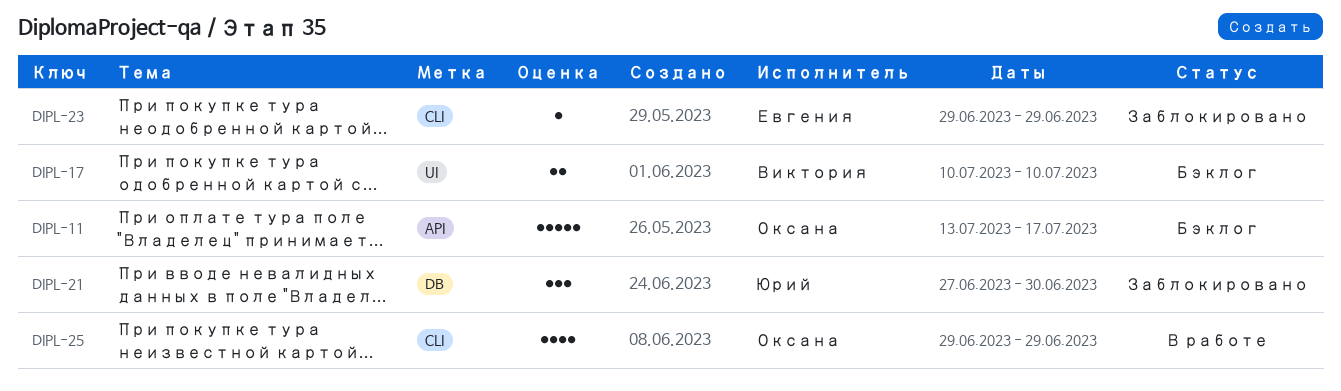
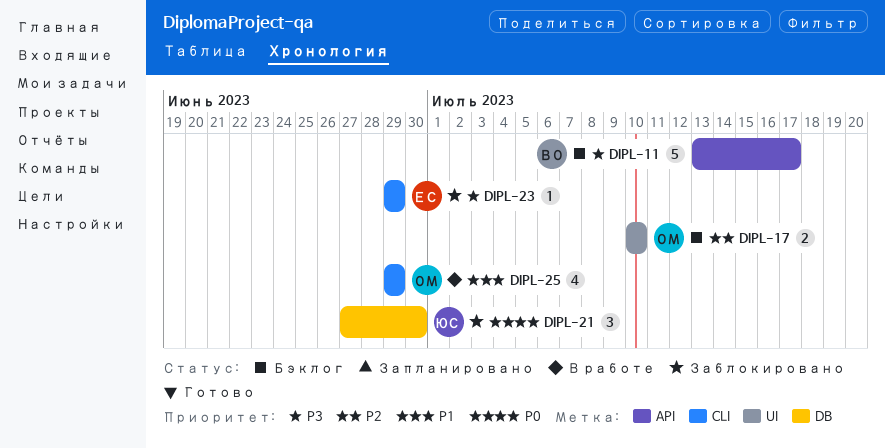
DIPL-11, owner: Оксана -> Виктория
DIPL-17, owner: Виктория -> Оксана

